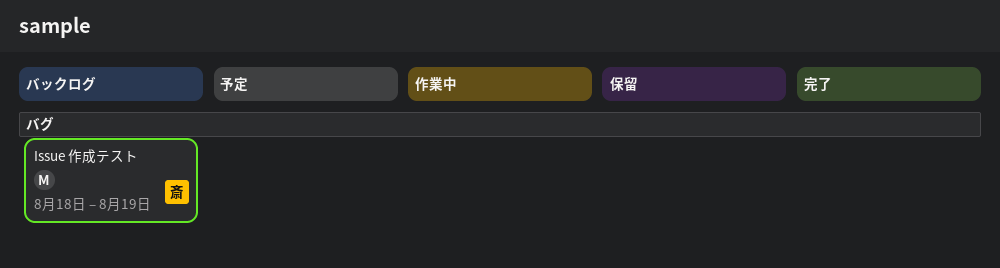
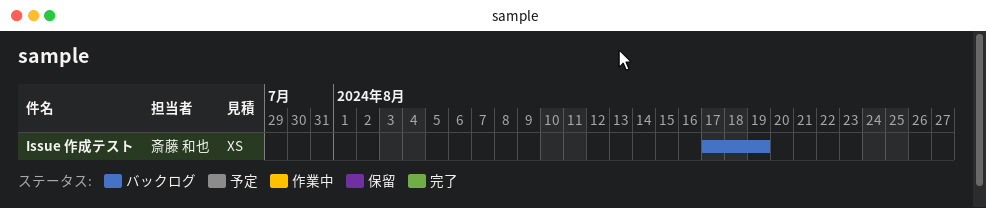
Issue 作成テスト, estimate: M -> XS
Issue 作成テスト, start: Aug 18 -> Aug 17

